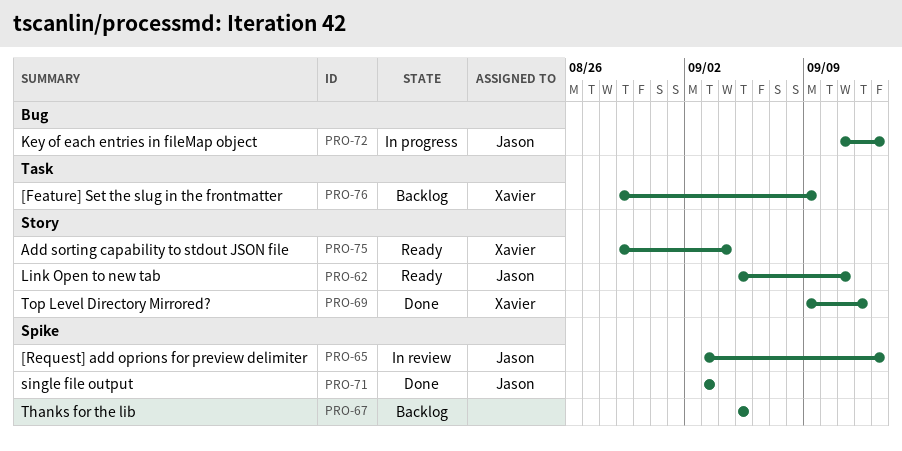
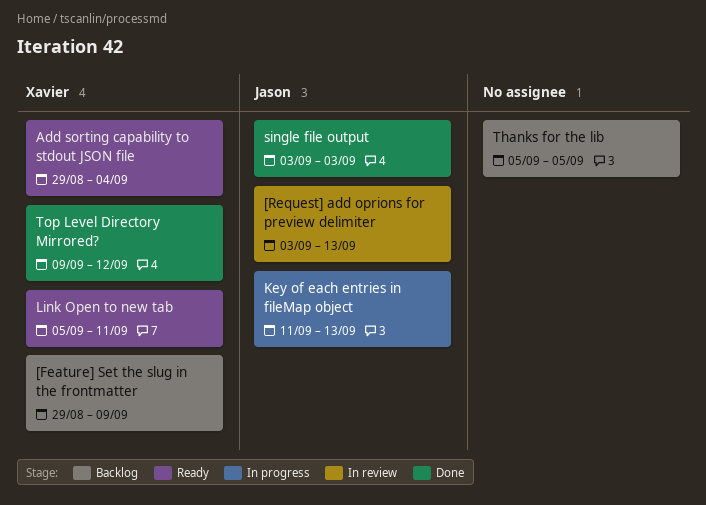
Link Open to new tab, owner: Jason -> Xavier

